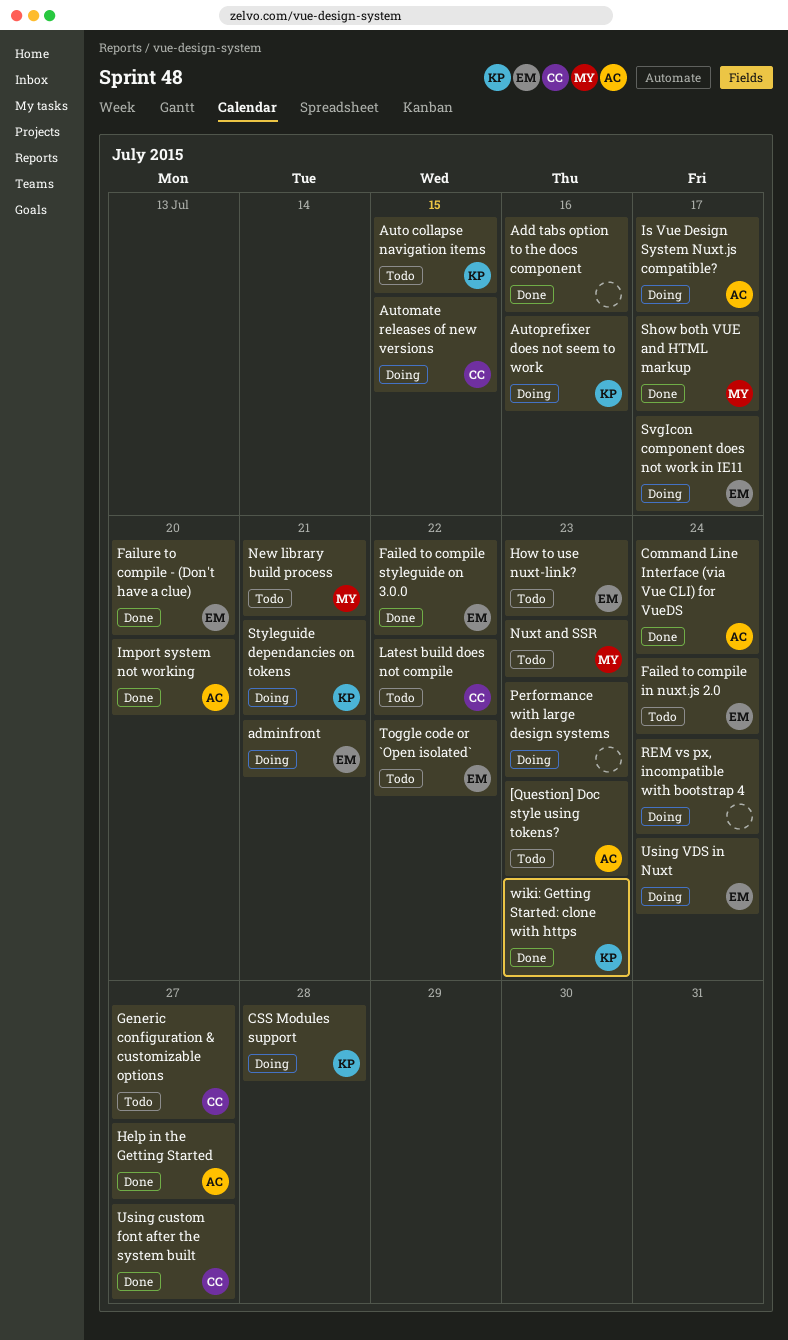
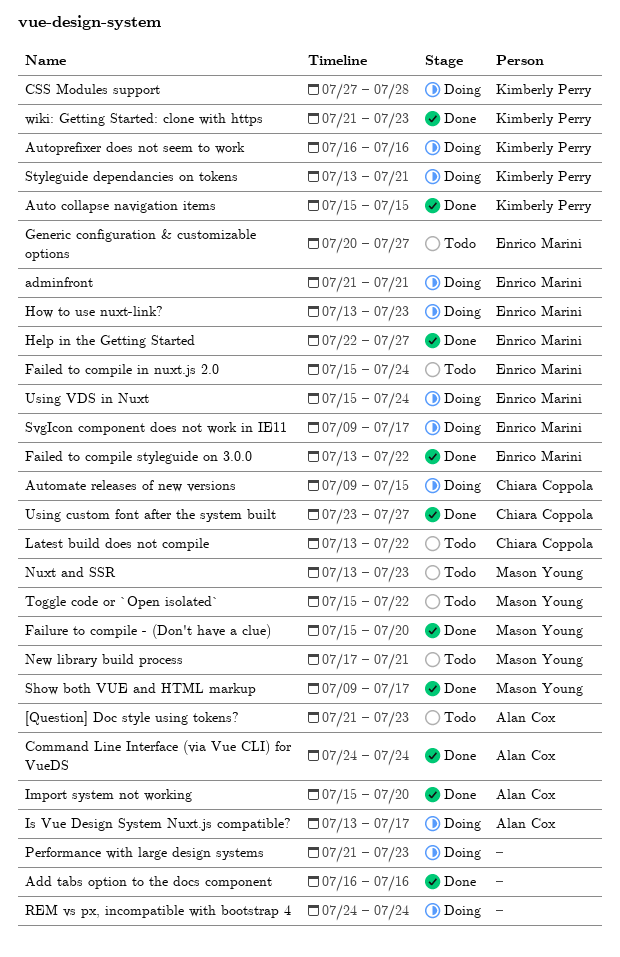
Auto collapse navigation items, status: Todo -> Done
Failure to compile - (Don't have a clue), owner: Enrico Marini -> Mason Young
Generic configuration & customizable options, owner: Chiara Coppola -> Enrico Marini
Help in the Getting Started, owner: Alan Cox -> Enrico Marini
How to use nuxt-link?, status: Todo -> Doing
Toggle code or `Open isolated`, owner: Enrico Marini -> Mason Young

